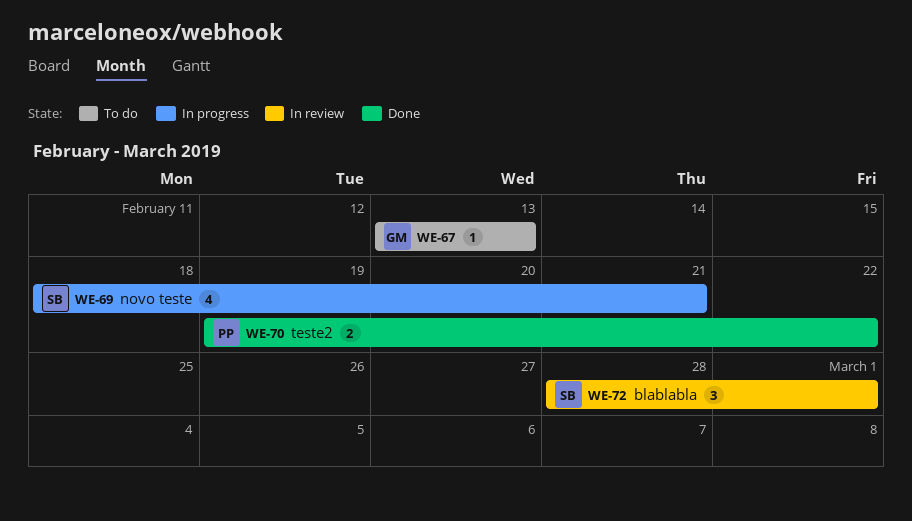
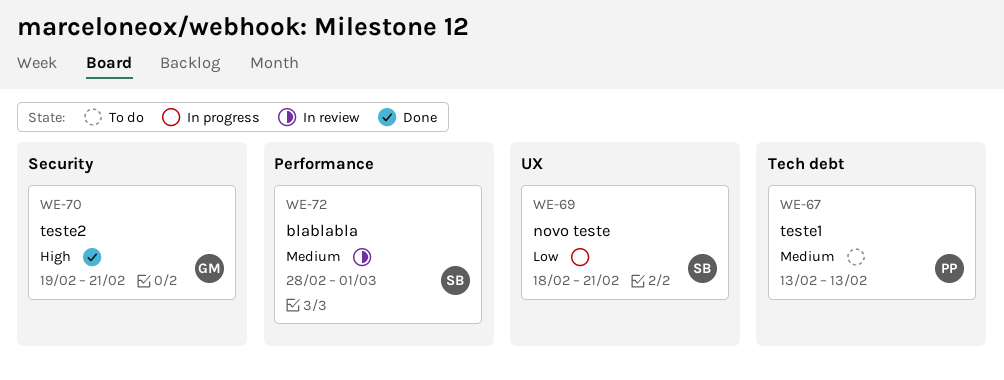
WE-67, owner: GM -> PP
WE-70, owner: PP -> GM
WE-70, due: Feb 22 -> Feb 21

